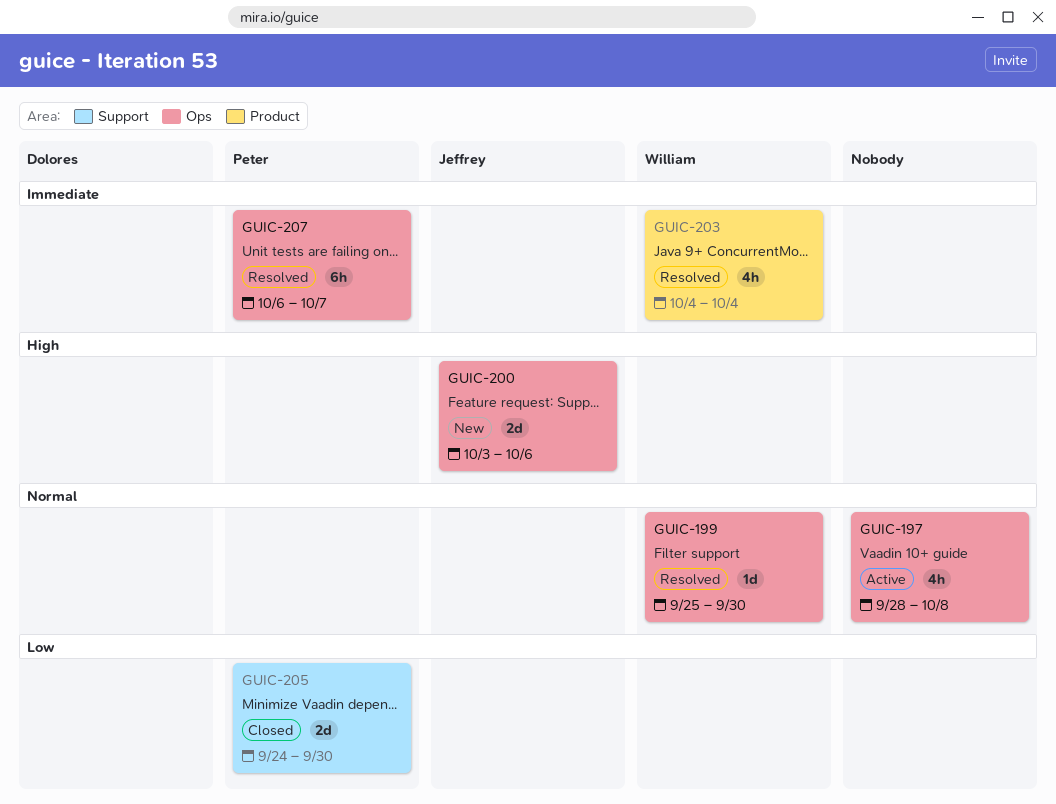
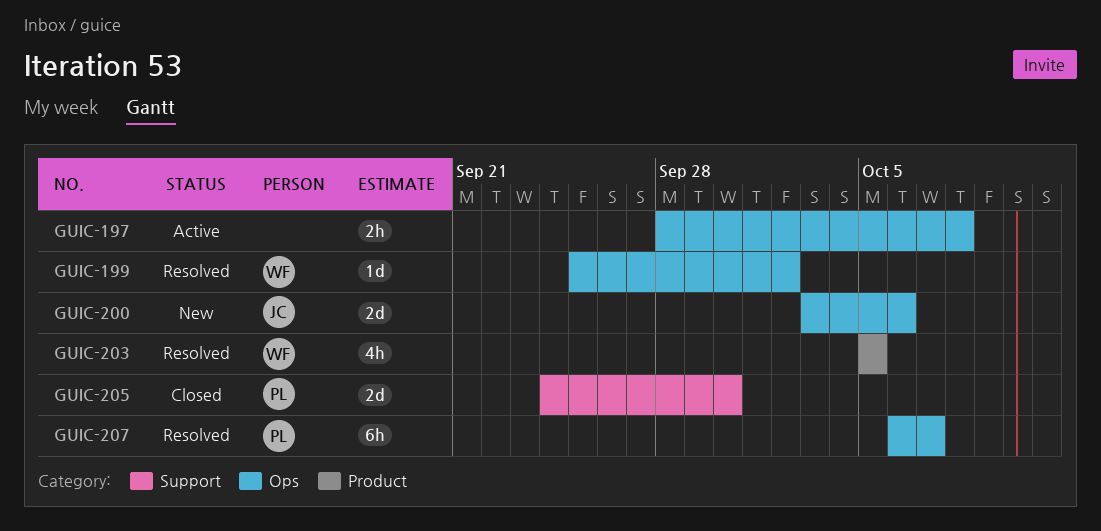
GUIC-197, estimate: 4h -> 2h
GUIC-199, due: Sep 30 -> Oct 2
GUIC-203, start: Oct 4 -> Oct 5
GUIC-203, due: Oct 4 -> Oct 5

